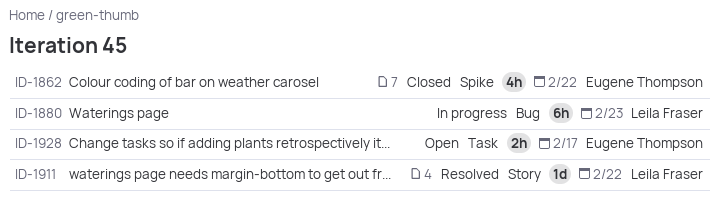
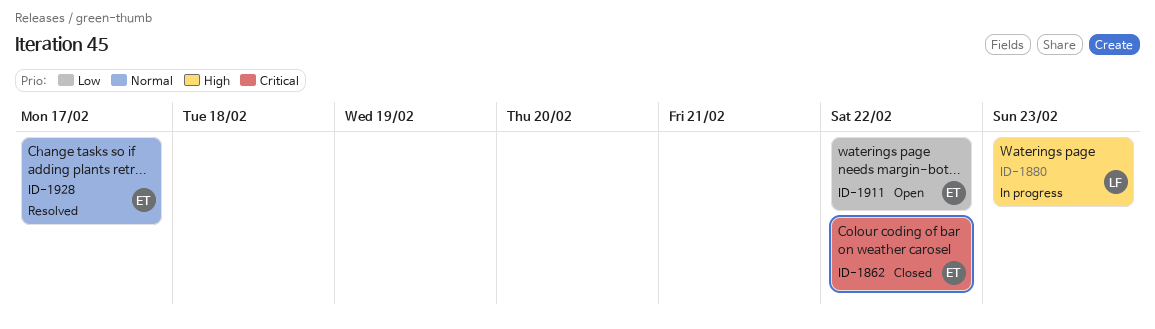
ID-1911, status: Resolved -> Open
ID-1911, owner: Leila Fraser -> Eugene Thompson
ID-1928, status: Open -> Resolved

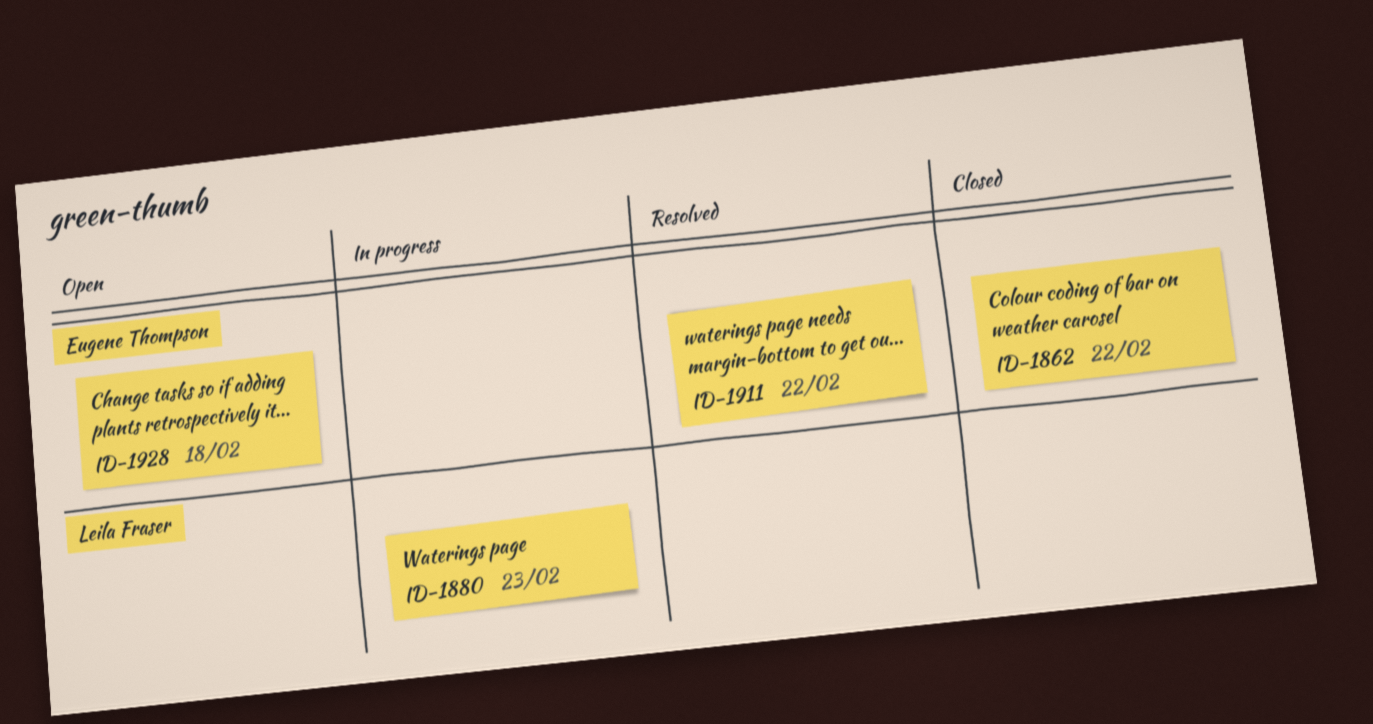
ID-1911, status: Open -> Resolved
ID-1928, status: Resolved -> Open
ID-1928, due: Feb 17 -> Feb 18

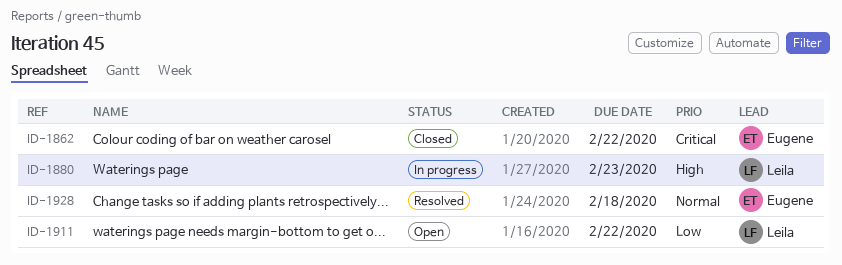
ID-1911, status: Resolved -> Open
ID-1911, owner: Eugene Thompson -> Leila Fraser
ID-1928, status: Open -> Resolved

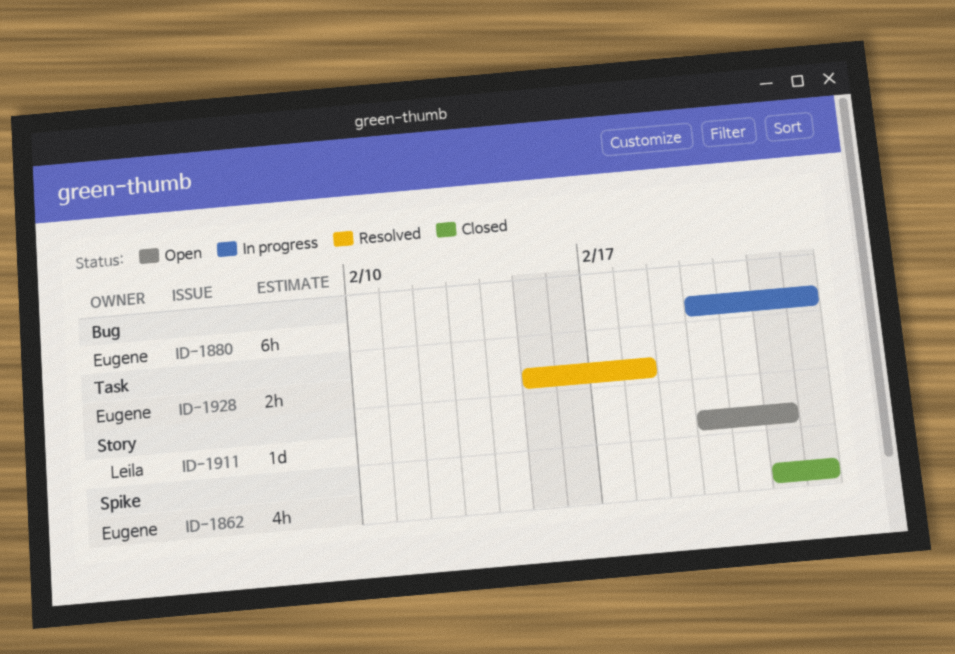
ID-1862, due: Feb 22 -> Feb 23
ID-1880, owner: Leila -> Eugene

